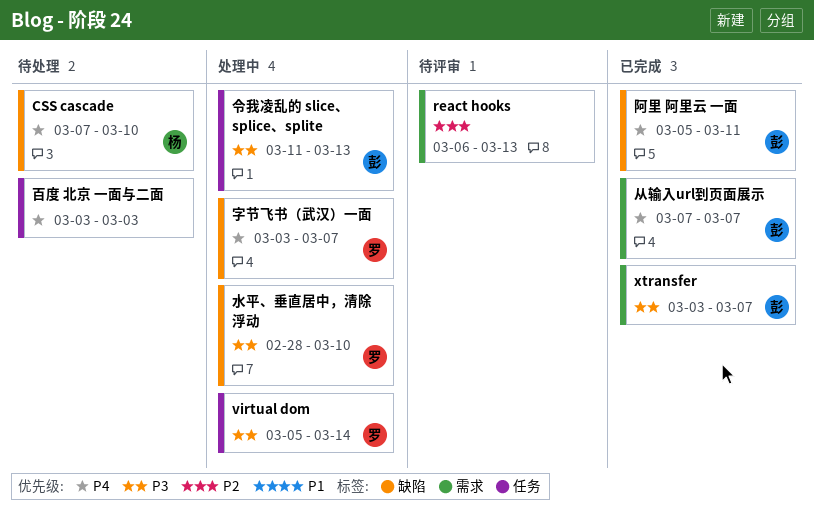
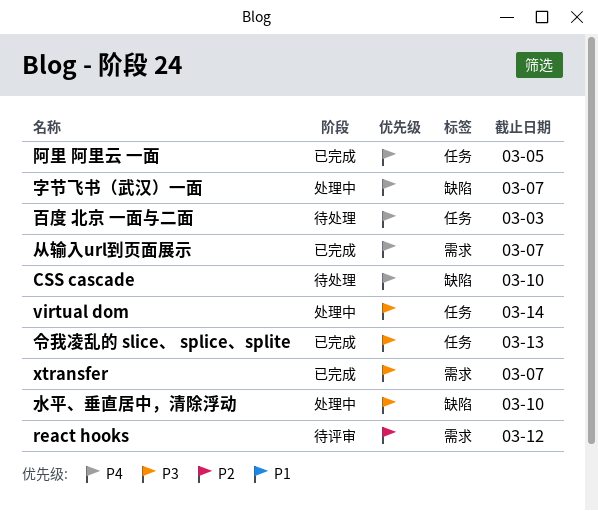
react hooks, due: Mar 13 -> Mar 12
令我凌乱的 slice、 splice、splite, status: 处理中 -> 已完成
阿里 阿里云 一面, label: 缺陷 -> 任务
阿里 阿里云 一面, due: Mar 11 -> Mar 5

